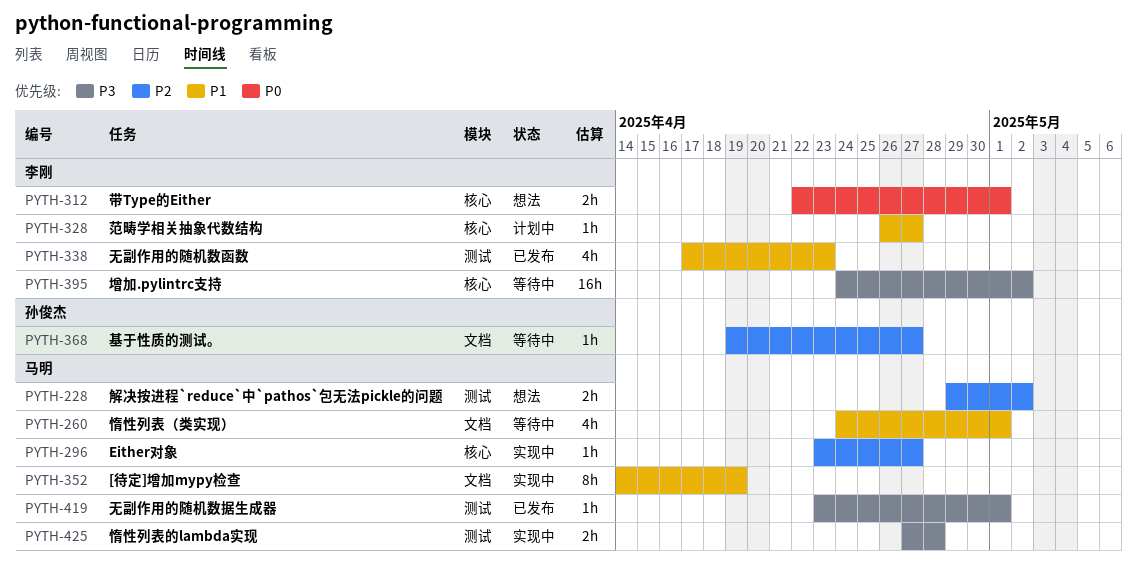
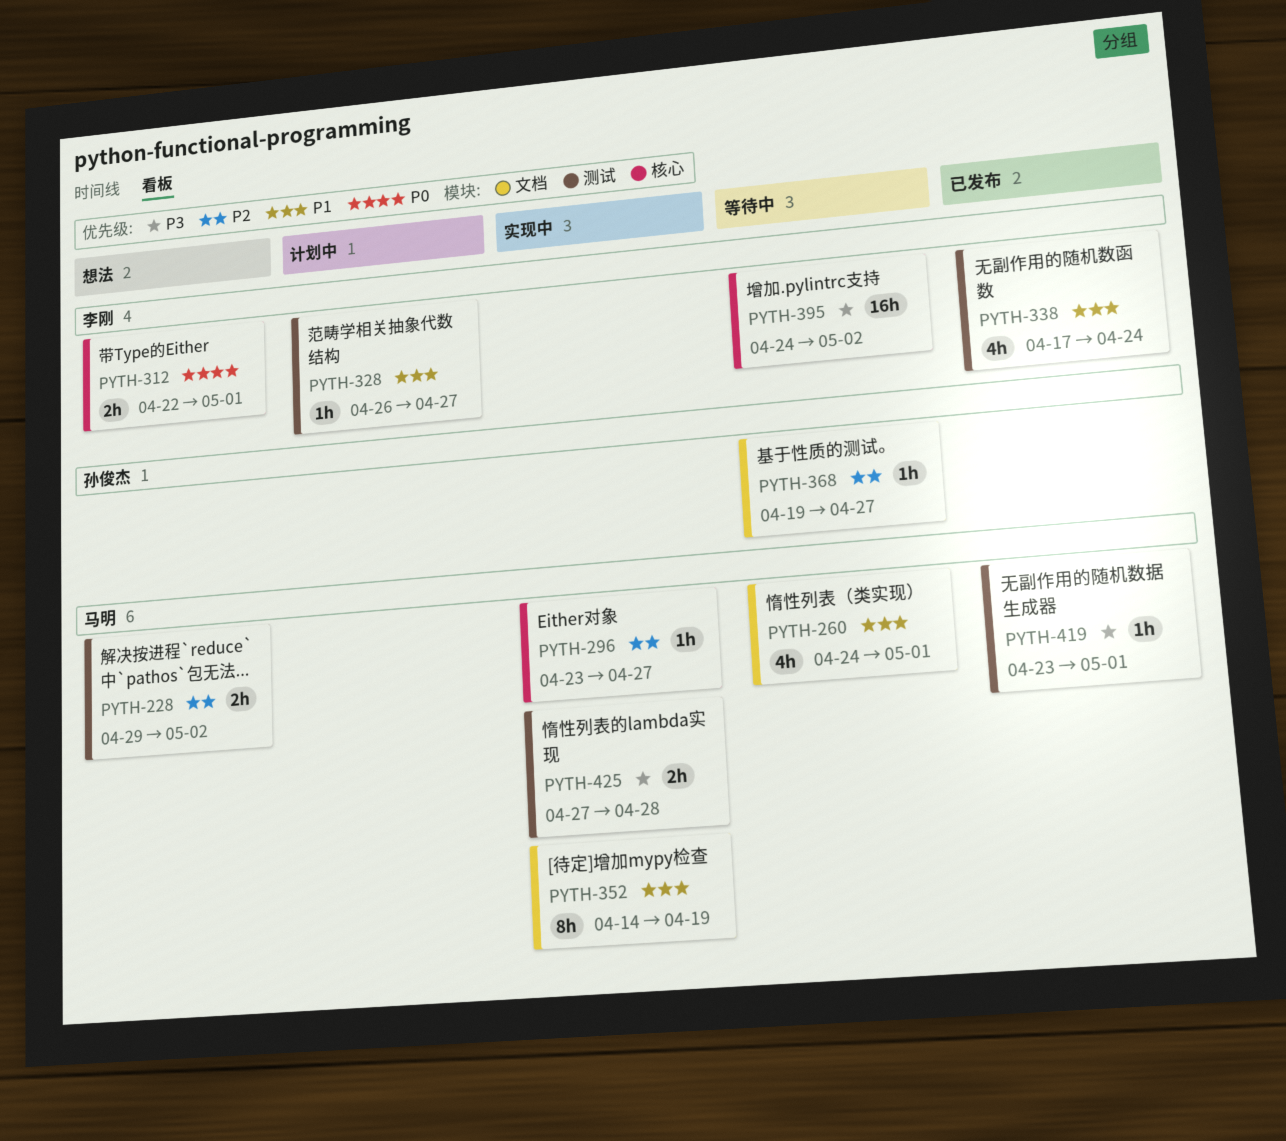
PYTH-328, label: 核心 -> 测试
PYTH-338, due: Apr 23 -> Apr 24

